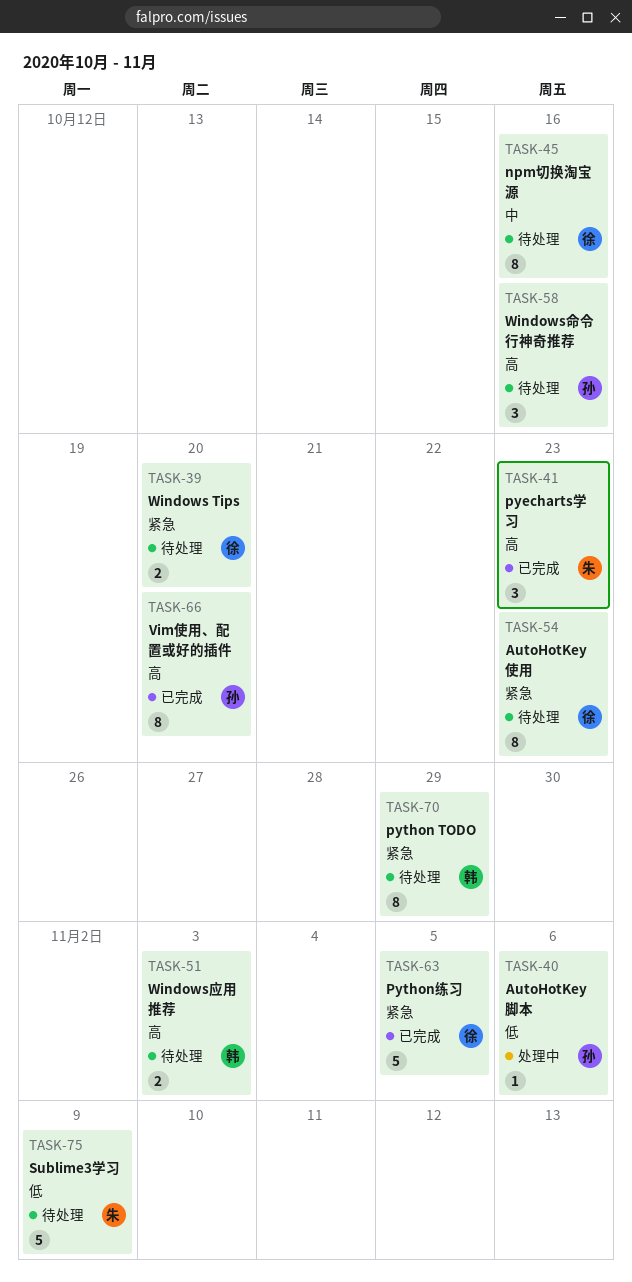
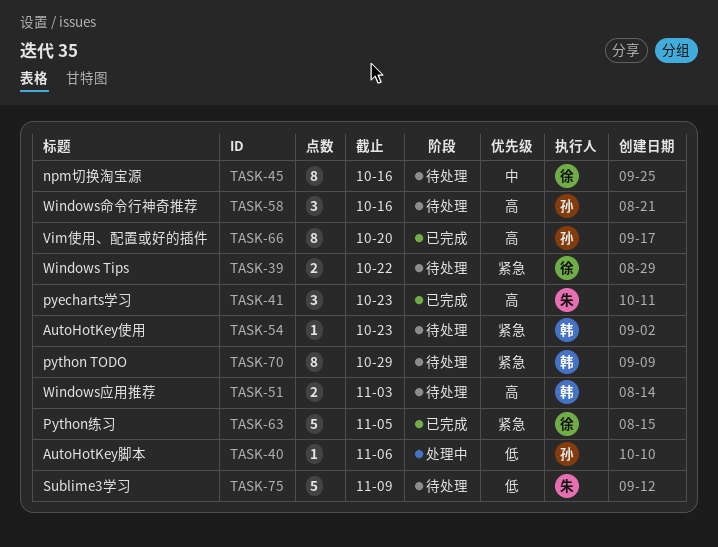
TASK-39, due: Oct 20 -> Oct 22
TASK-54, owner: 徐 -> 韩
TASK-54, estimate: 8 -> 1

